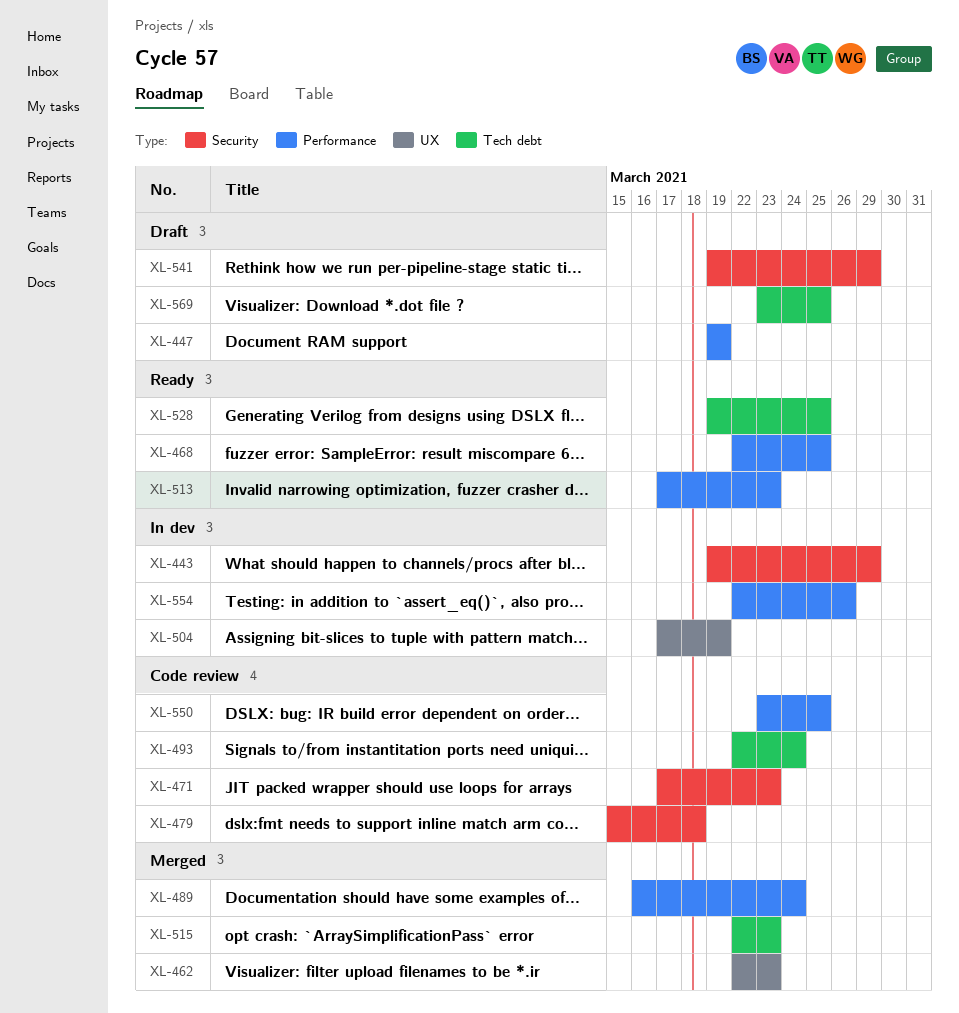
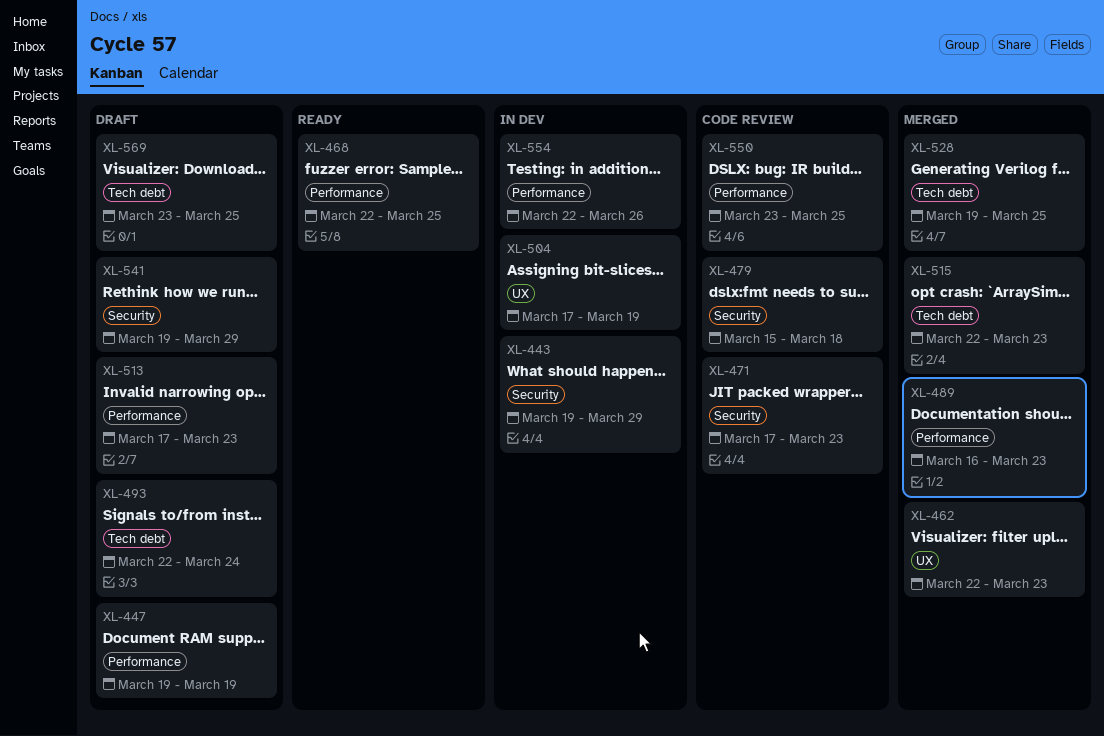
XL-489, due: Mar 24 -> Mar 23
XL-493, status: Code review -> Draft
XL-513, status: Ready -> Draft
XL-528, status: Ready -> Merged

